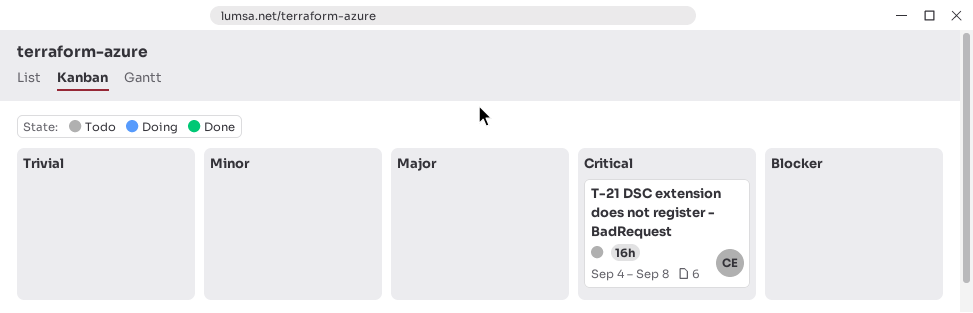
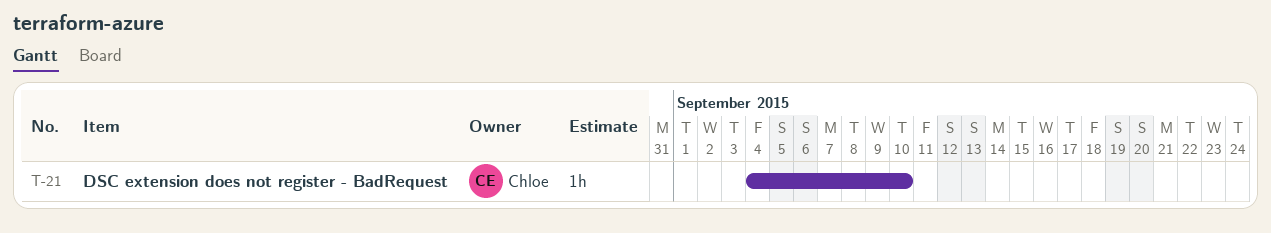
T-21, estimate: 16h -> 1h
T-21, due: Sep 8 -> Sep 10

